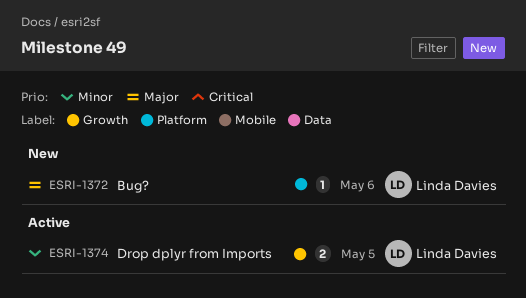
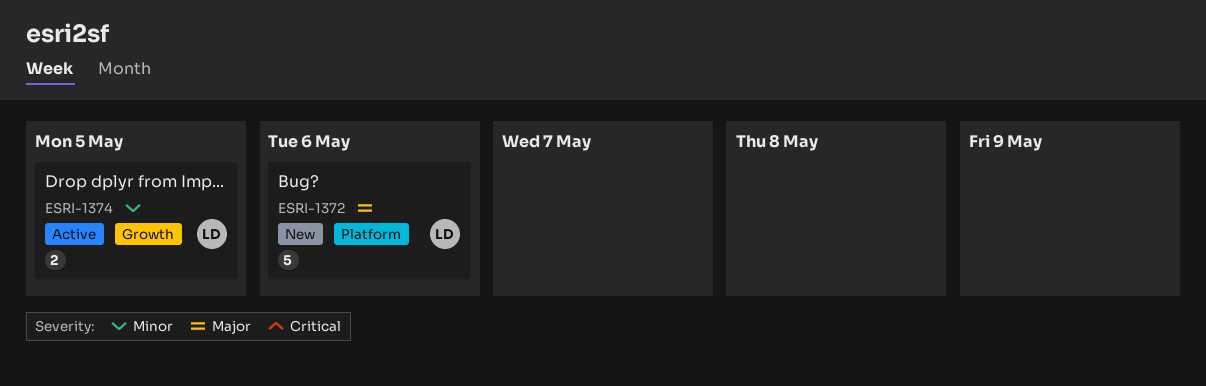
ESRI-1372, estimate: 1 -> 5

